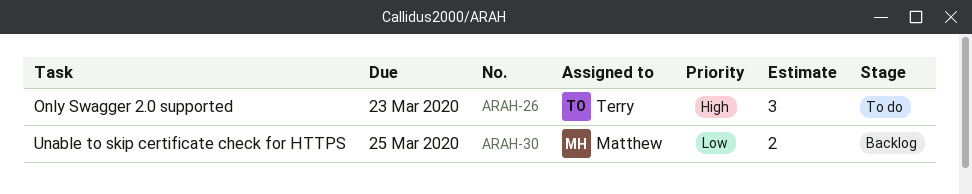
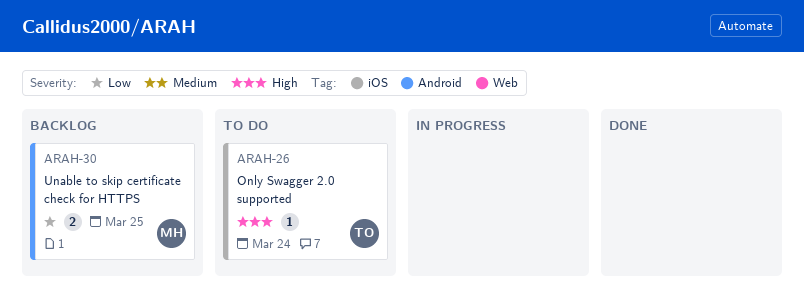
ARAH-26, estimate: 3 -> 1
ARAH-26, due: Mar 23 -> Mar 24

